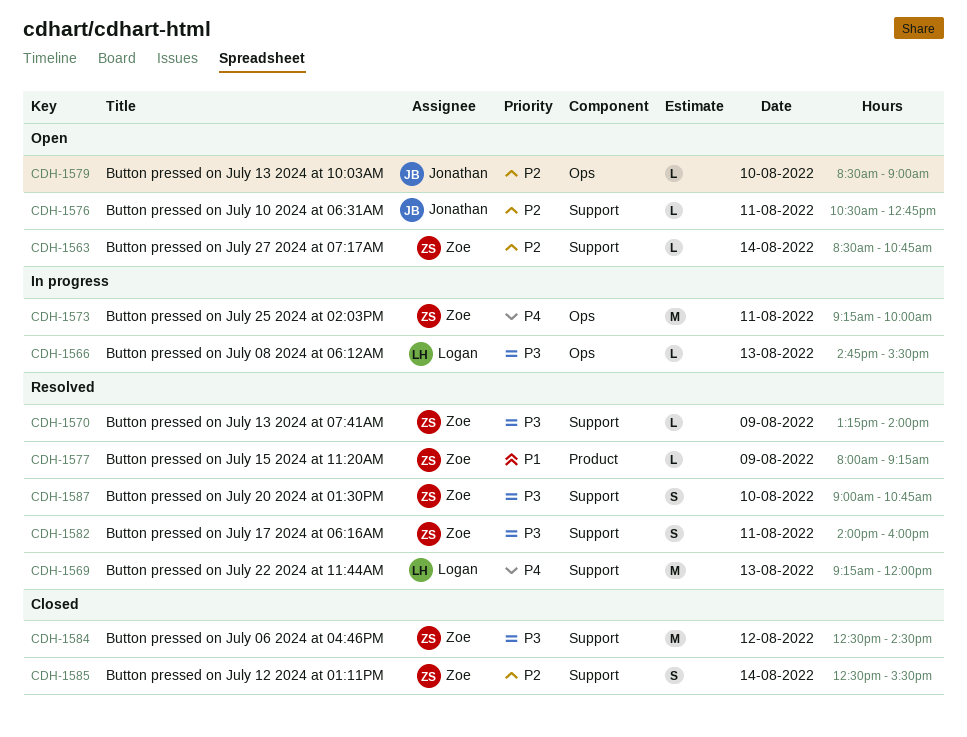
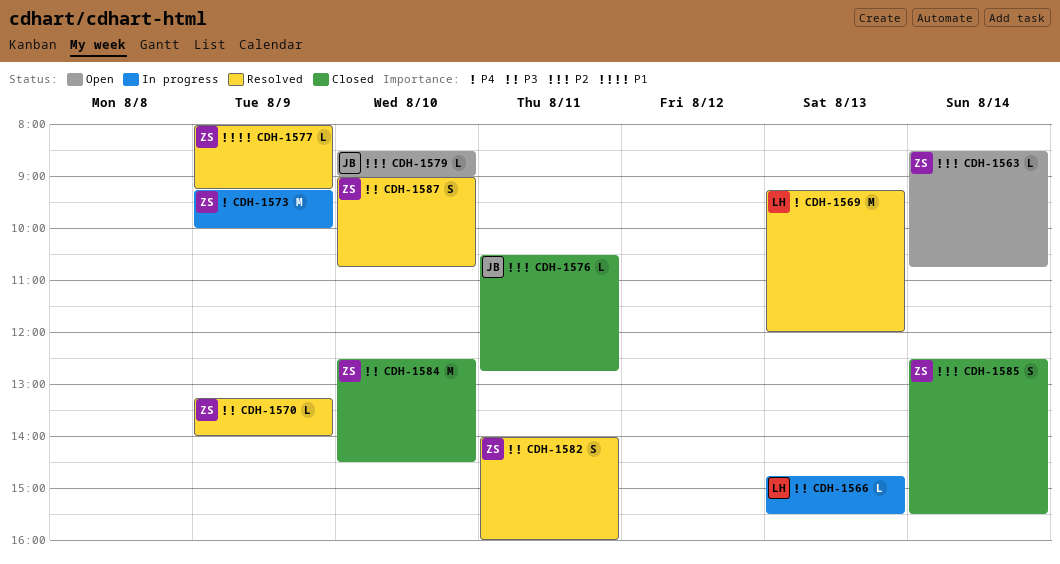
CDH-1573, day: Aug 11 -> Aug 9
CDH-1576, status: Open -> Closed
CDH-1584, day: Aug 12 -> Aug 10

